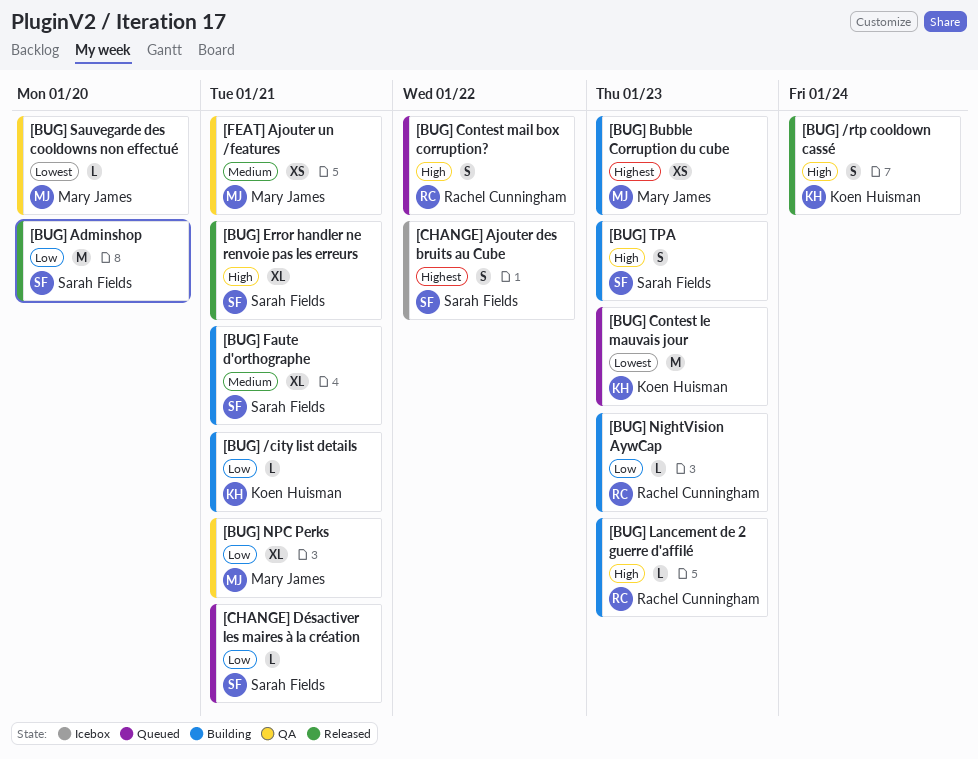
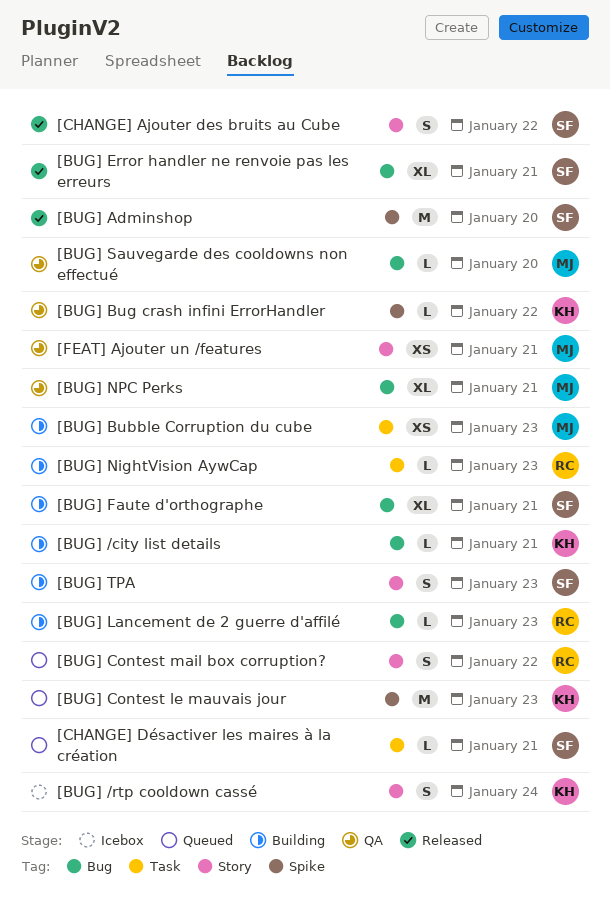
[BUG] /rtp cooldown cassé, status: Released -> Icebox
[BUG] Bug crash infini ErrorHandler: none -> present
[CHANGE] Ajouter des bruits au Cube, status: Icebox -> Released

